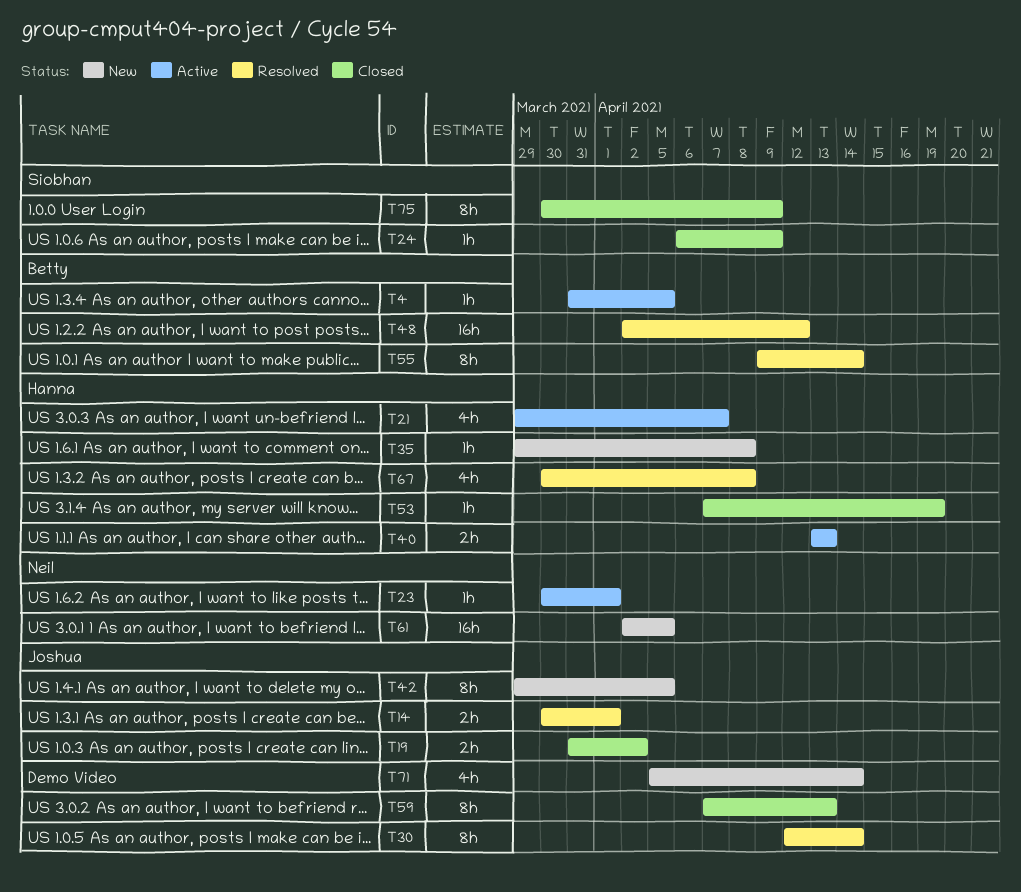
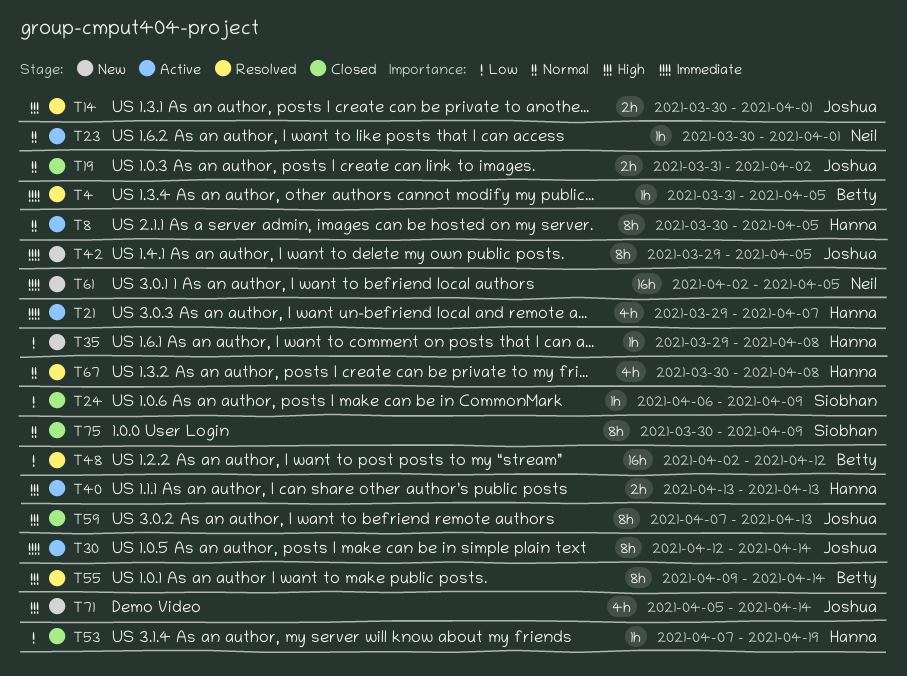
T4, status: Active -> Resolved
T8: none -> present
T30, status: Resolved -> Active

